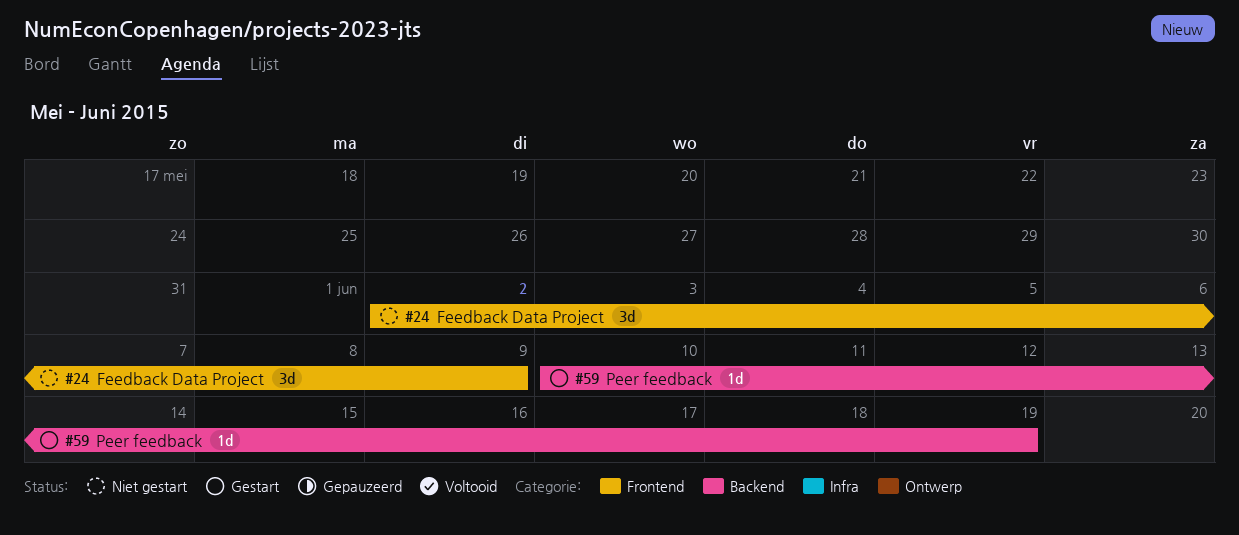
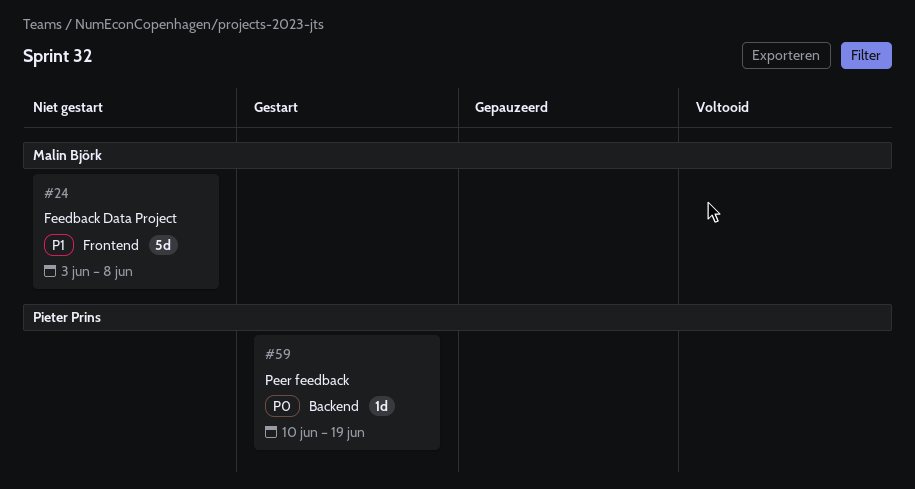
#24, estimate: 3d -> 5d
#24, start: Jun 2 -> Jun 3
#24, due: Jun 9 -> Jun 8

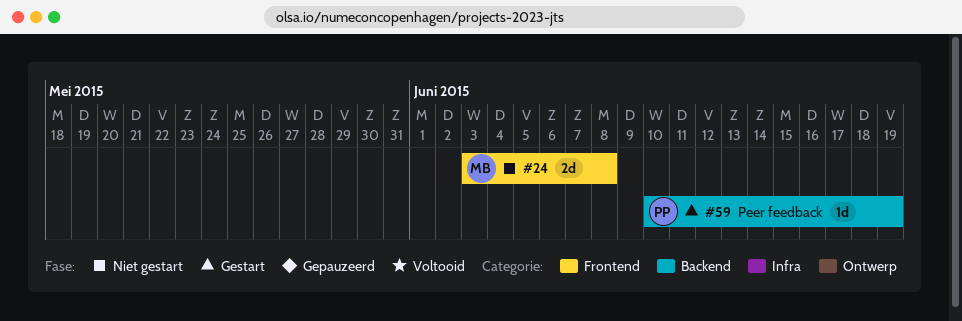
#24, estimate: 5d -> 2d

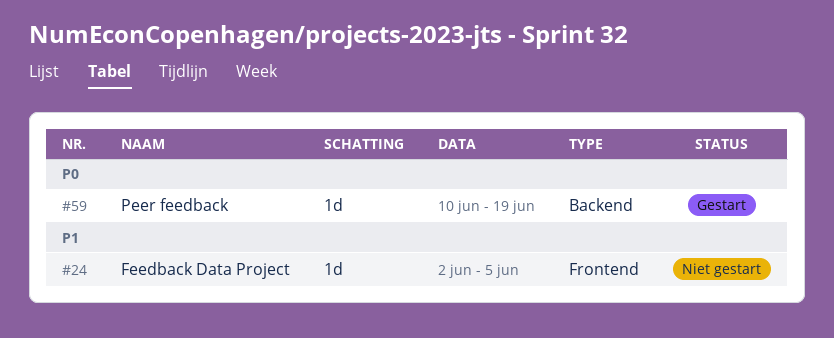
#24, estimate: 2d -> 1d
#24, start: Jun 3 -> Jun 2
#24, due: Jun 8 -> Jun 5

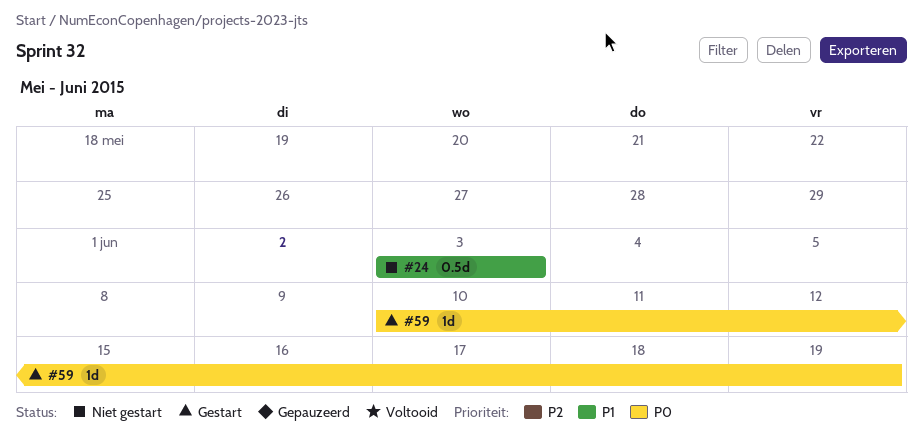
#24, estimate: 1d -> 0.5d
#24, start: Jun 2 -> Jun 3
#24, due: Jun 5 -> Jun 3

